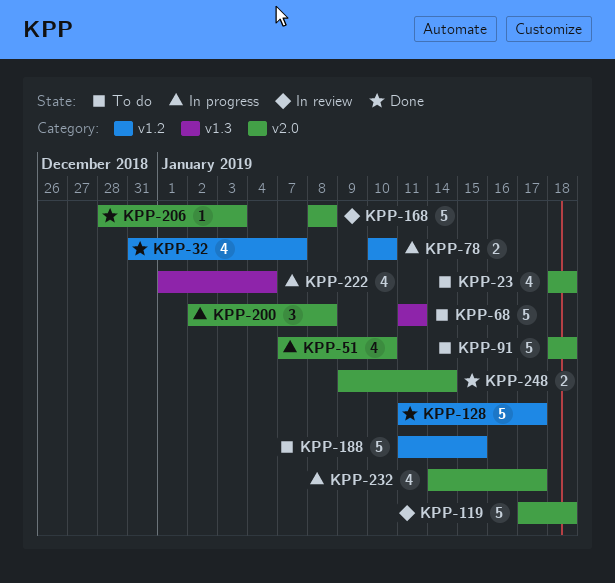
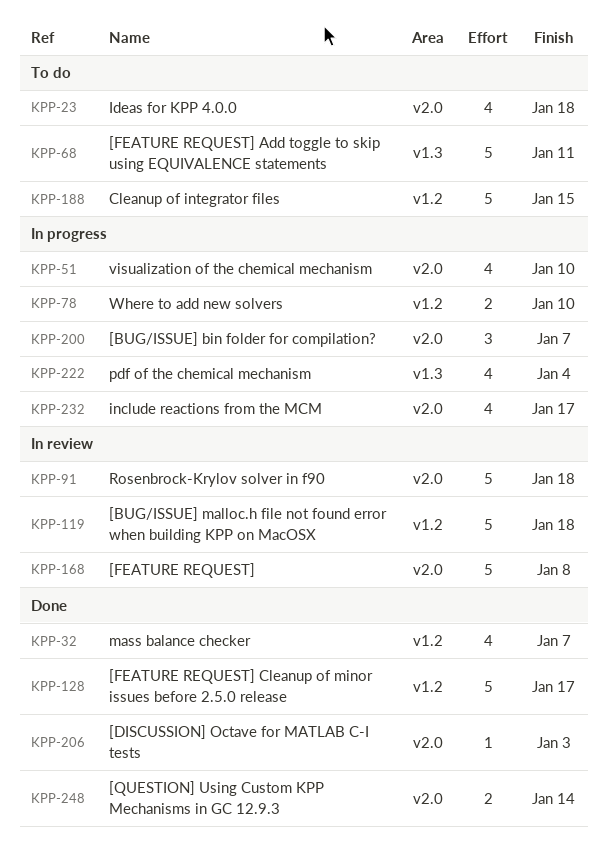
KPP-91, status: To do -> In review
KPP-119, label: v2.0 -> v1.2
KPP-200, due: Jan 8 -> Jan 7

